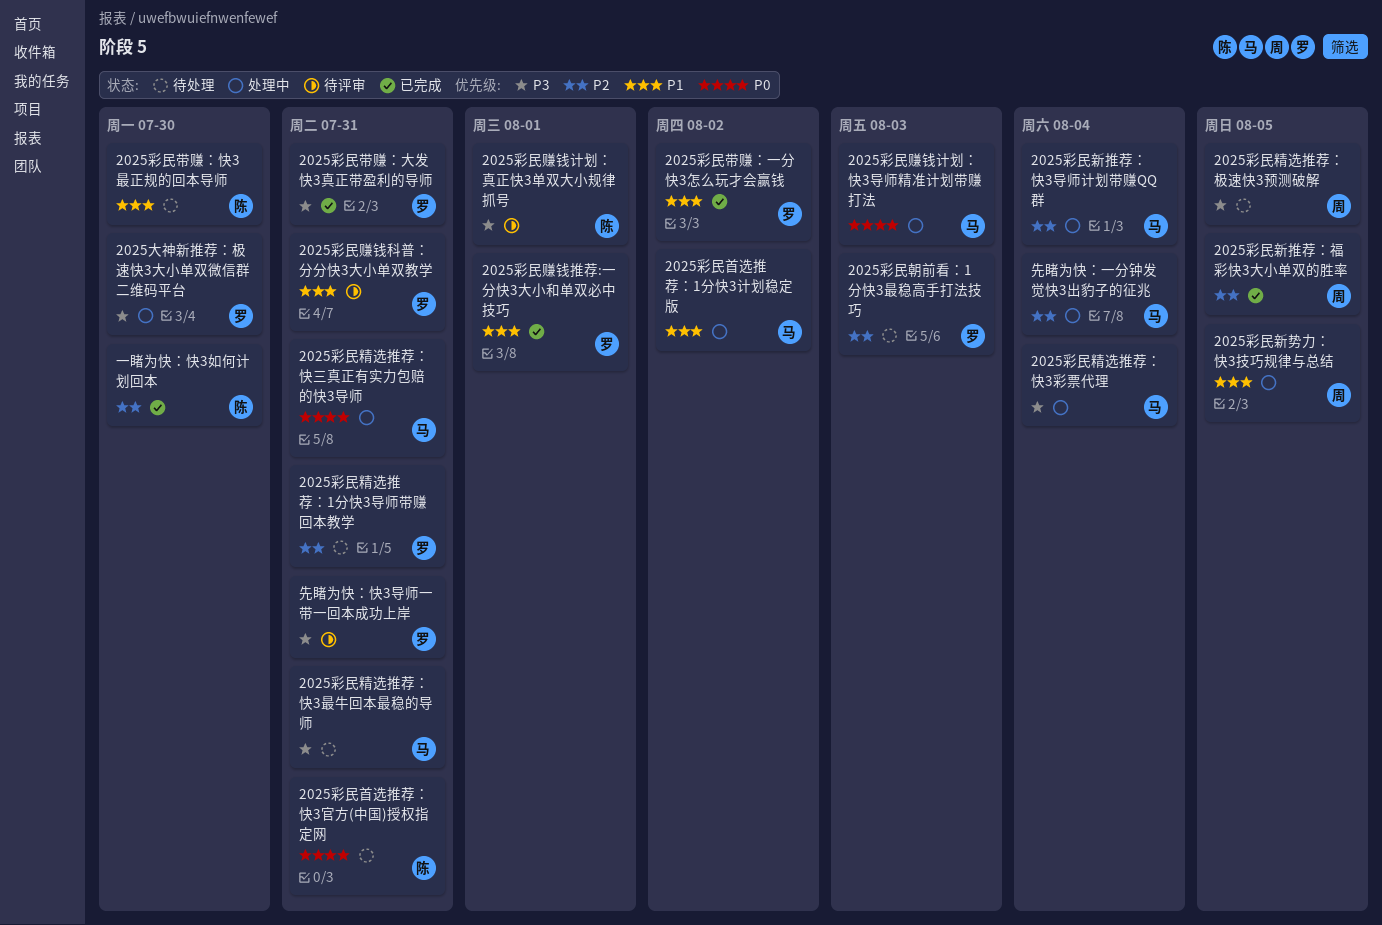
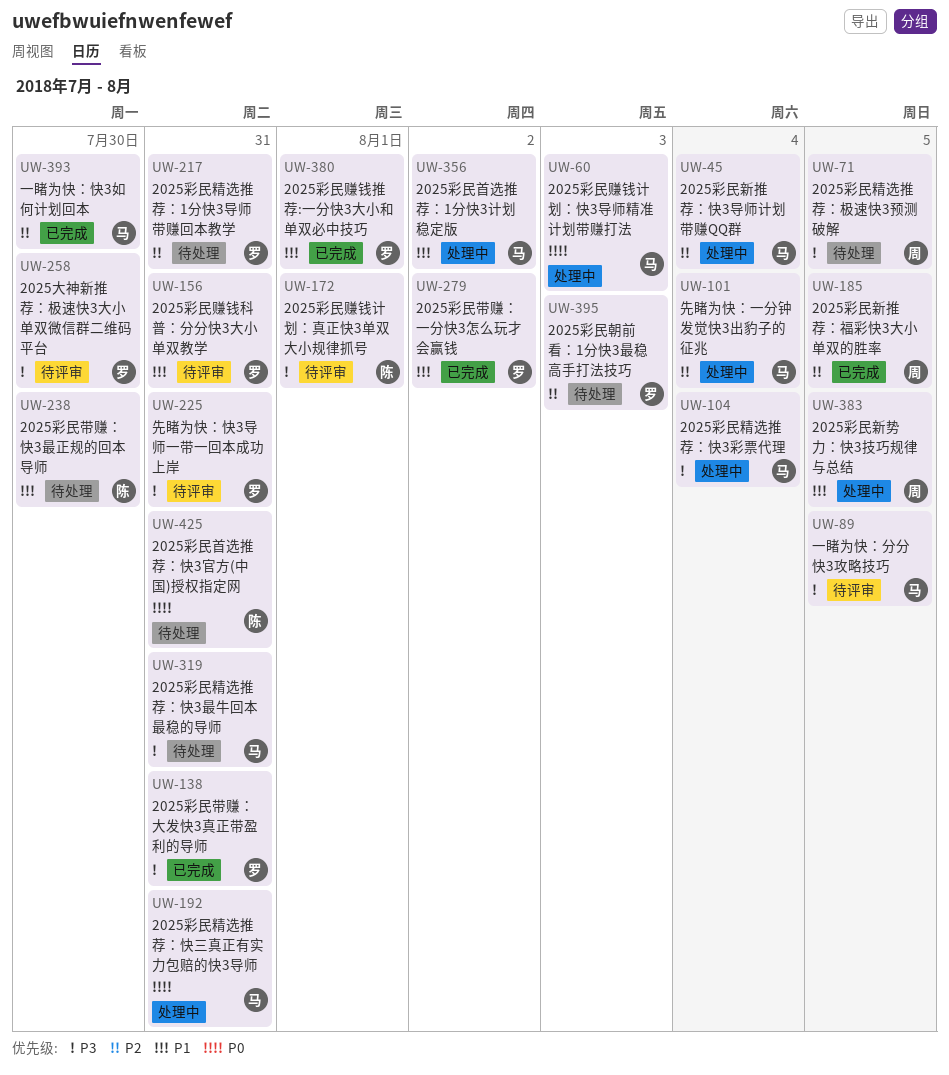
2025大神新推荐：极速快3大小单双微信群二维码平台, status: 处理中 -> 待评审
一睹为快：分分快3攻略技巧: none -> present
一睹为快：快3如何计划回本, owner: 陈 -> 马

